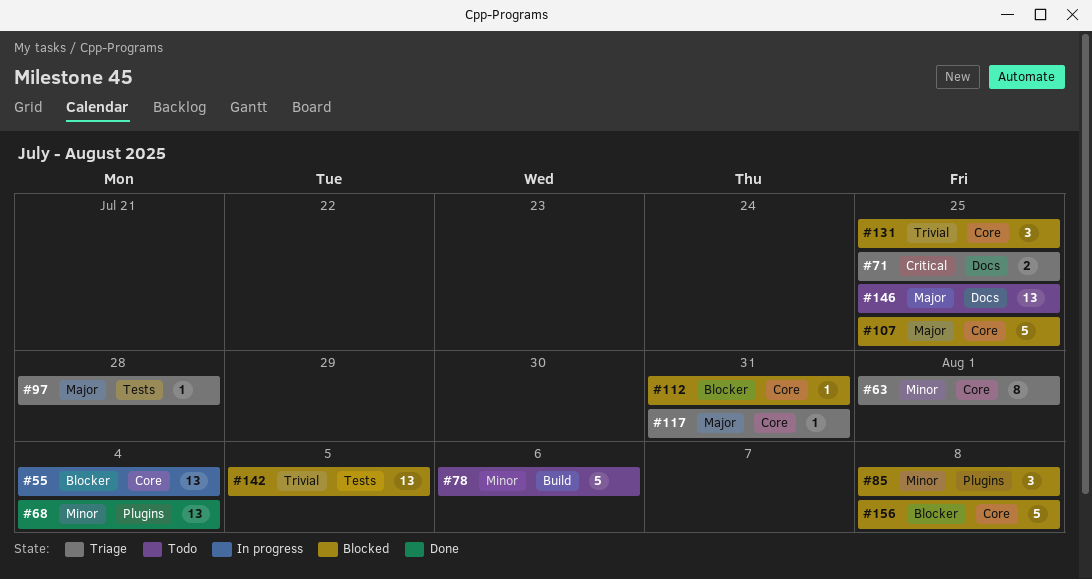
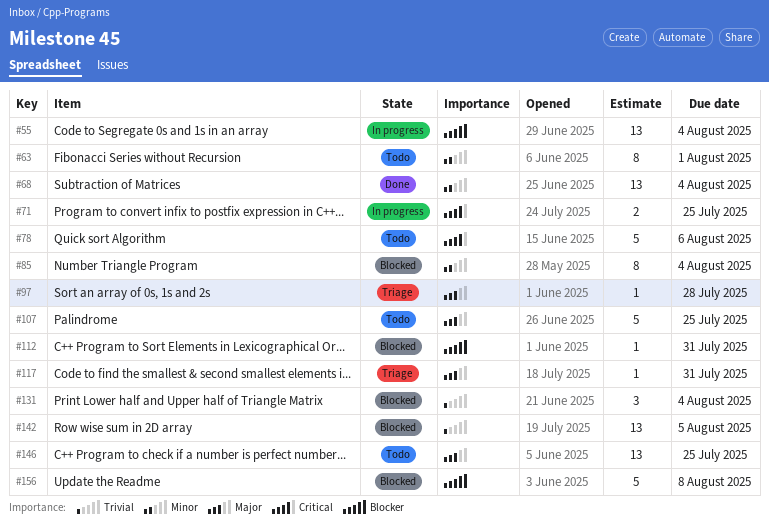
#63, status: Triage -> Todo
#71, status: Triage -> In progress
#78, priority: Minor -> Critical
#85, estimate: 3 -> 8
#85, due: Aug 8 -> Aug 4
#107, status: Blocked -> Todo
#131, due: Jul 25 -> Aug 4

